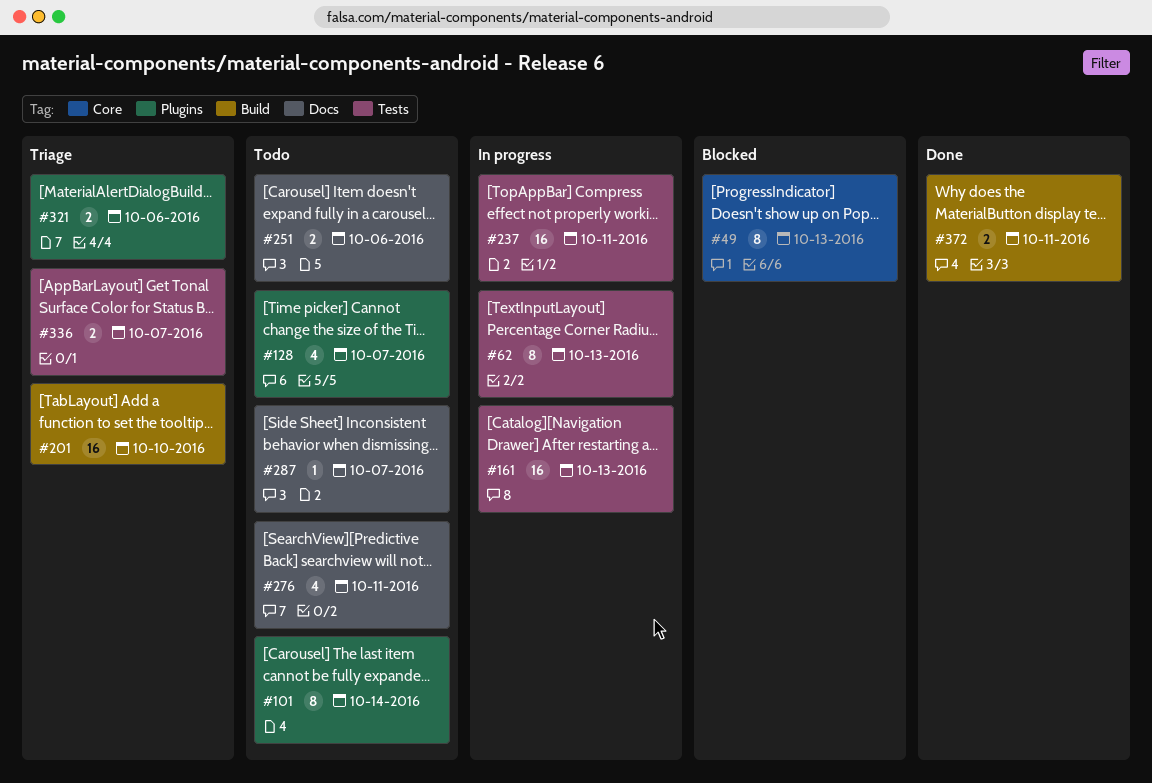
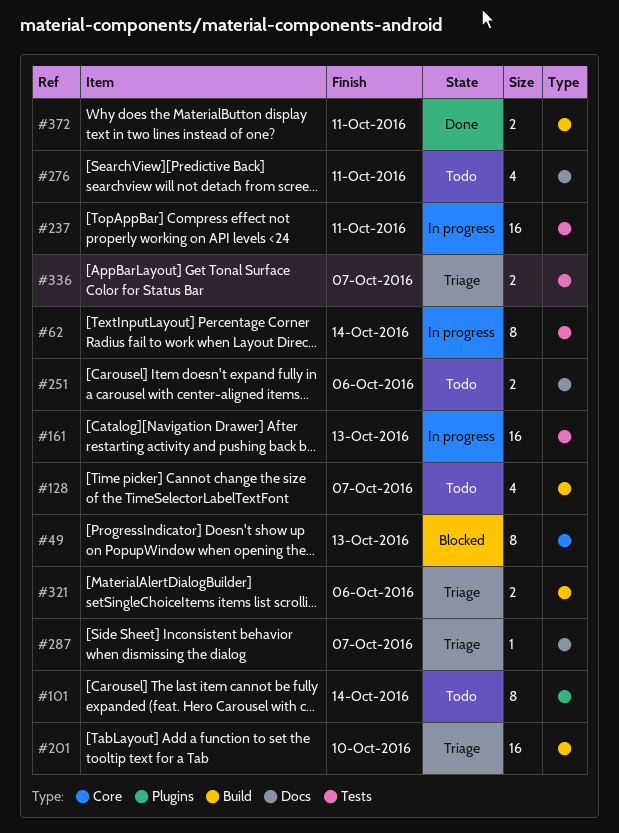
#62, due: Oct 13 -> Oct 14
#128, label: Plugins -> Build
#287, status: Todo -> Triage
#321, label: Plugins -> Build

